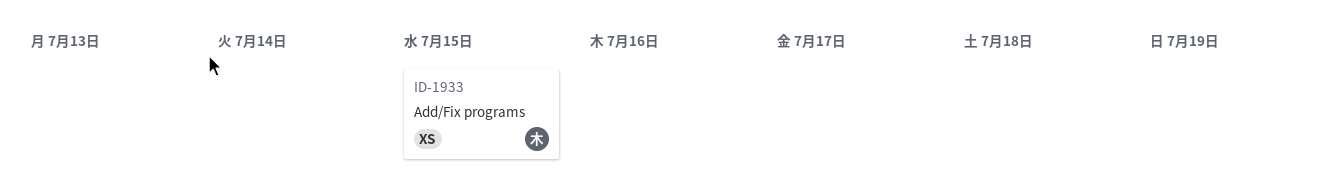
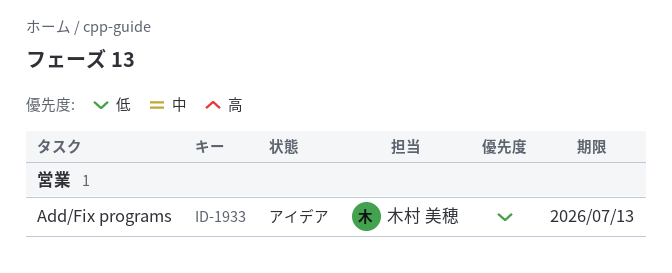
ID-1933, due: Jul 15 -> Jul 13

